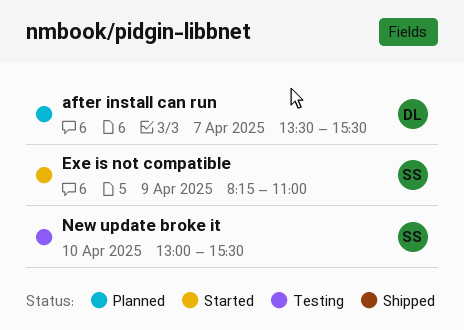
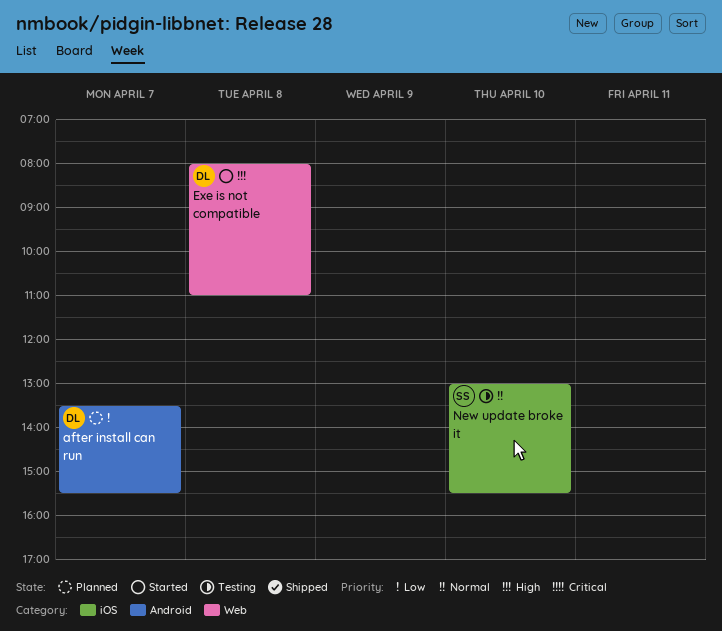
Exe is not compatible, owner: SS -> DL
Exe is not compatible, day: Apr 9 -> Apr 8
Exe is not compatible, begins: 08:15 -> 08:00

